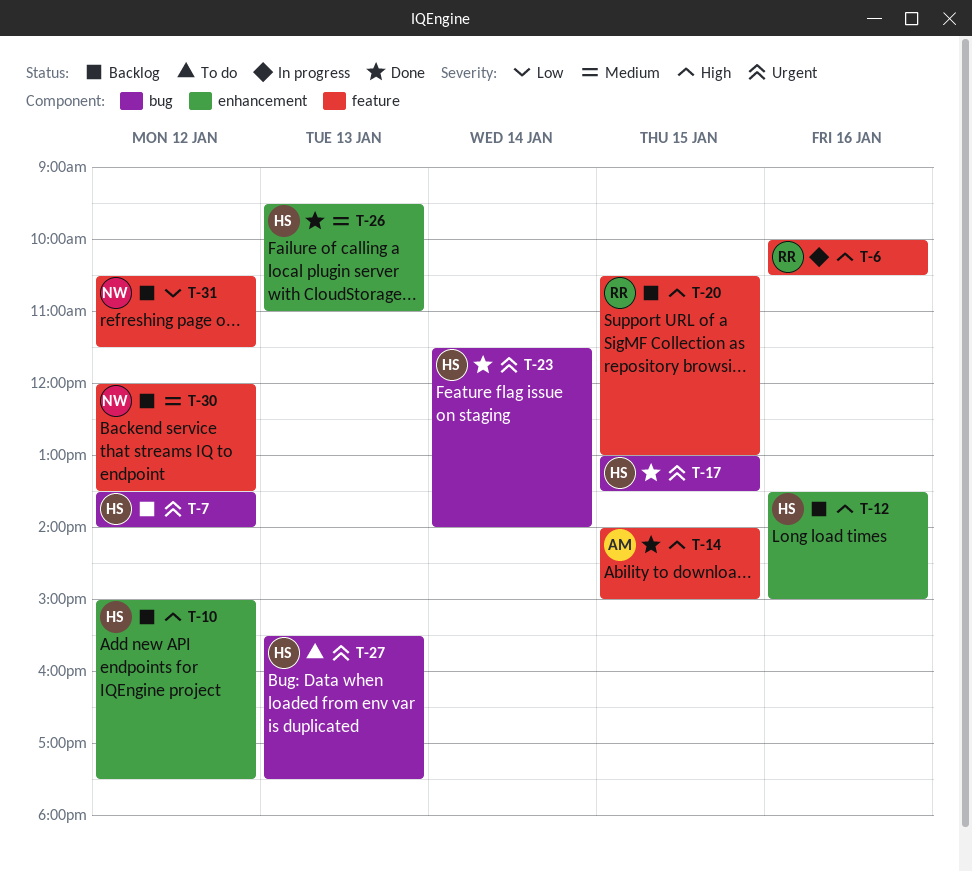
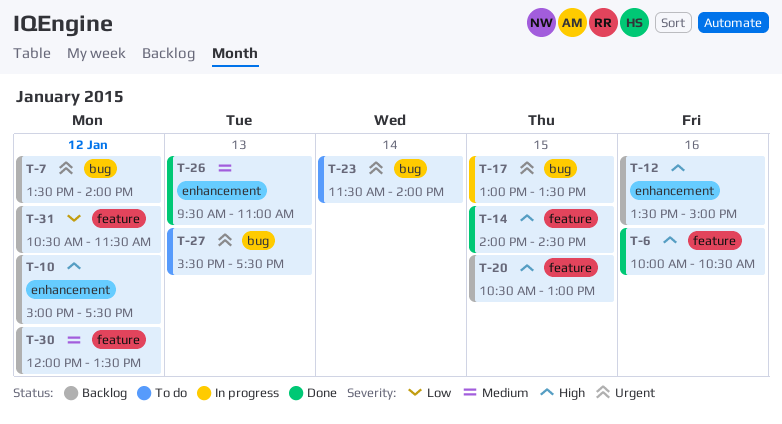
T-6, status: In progress -> Done
T-14, ends: 15:00 -> 14:30
T-17, status: Done -> In progress
T-23, status: Done -> To do

